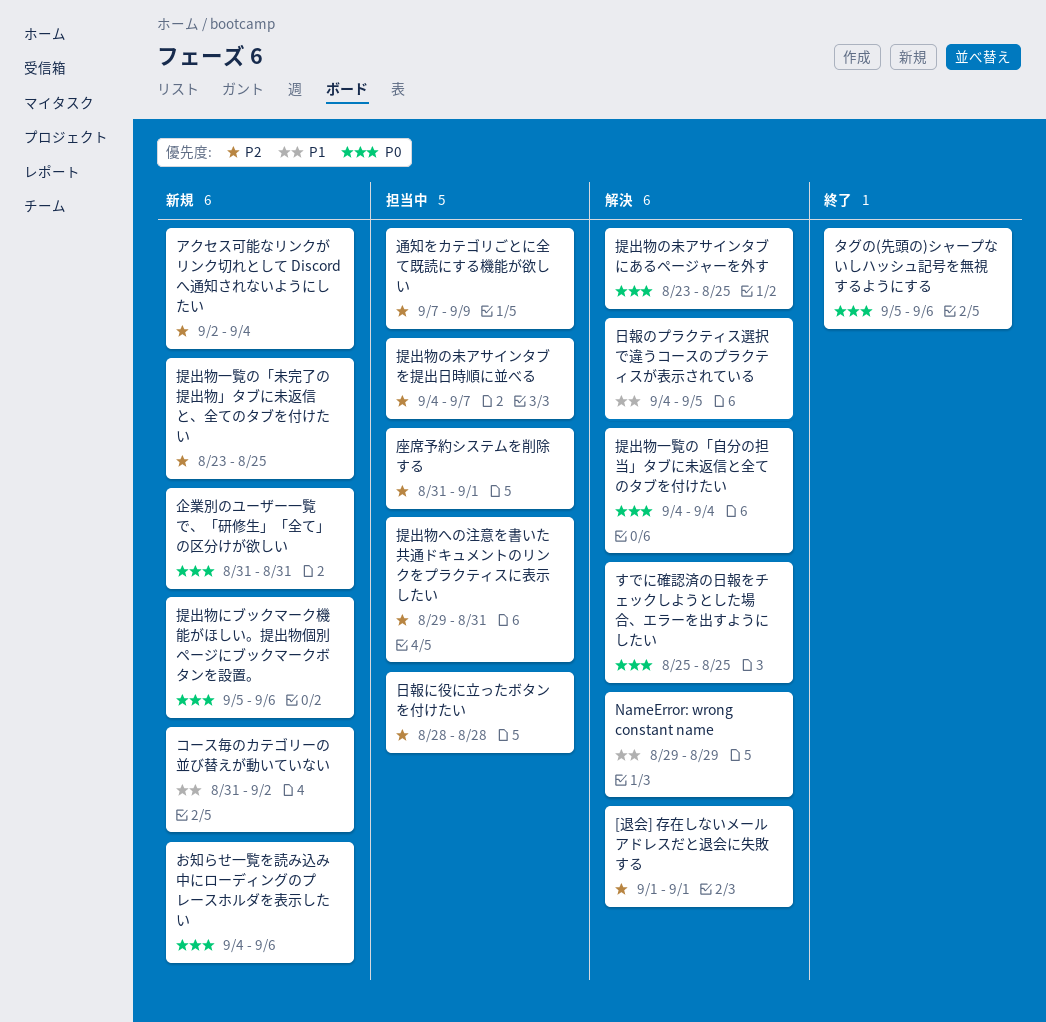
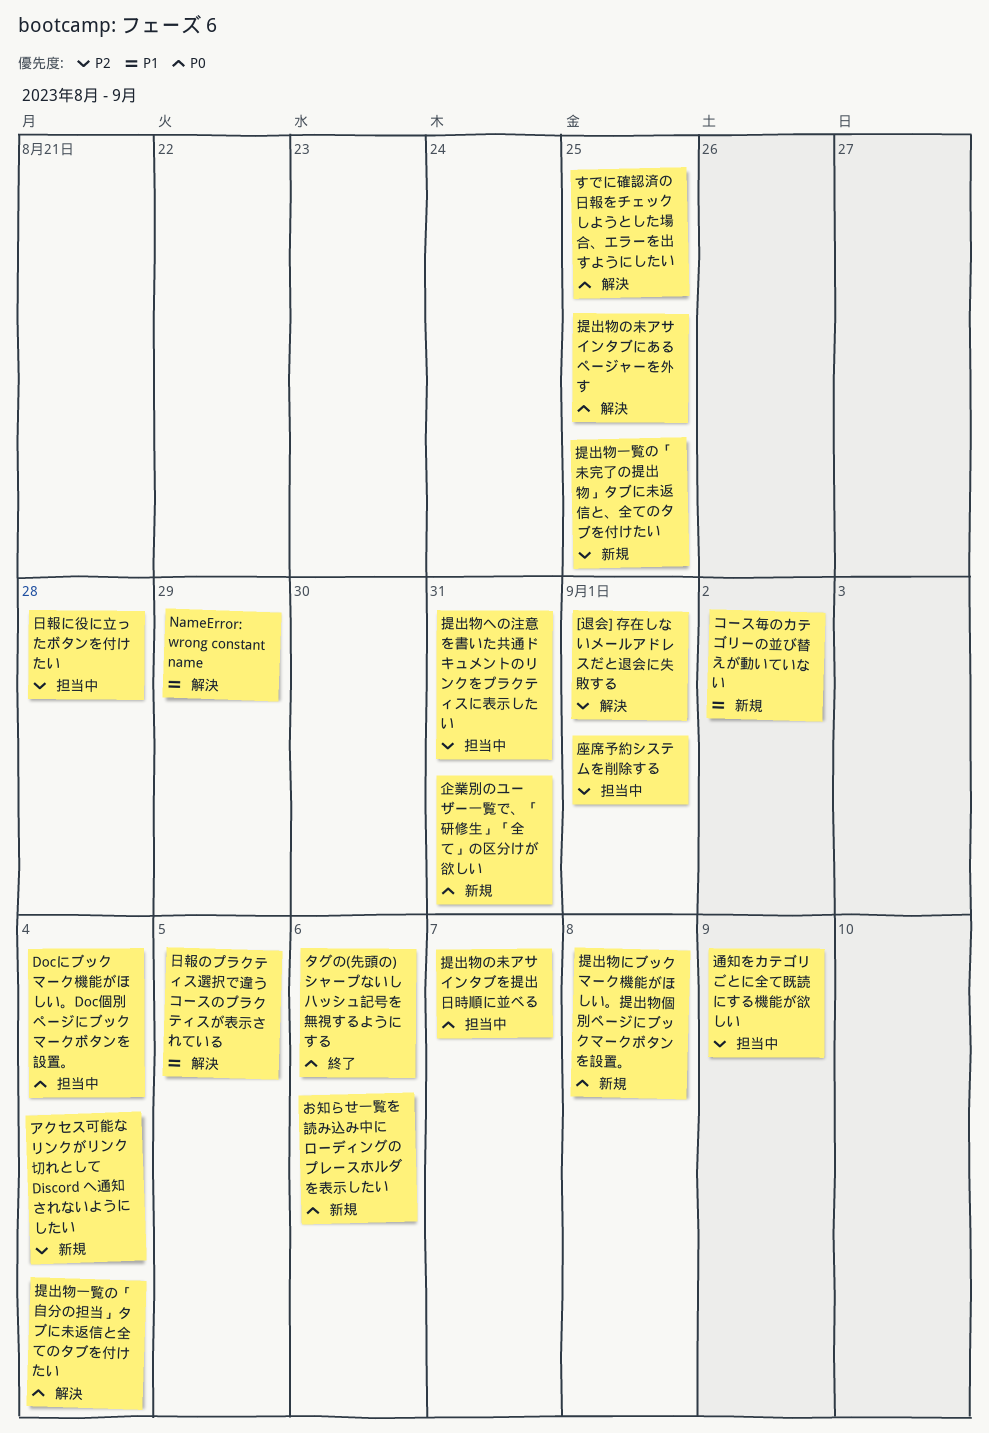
Docにブックマーク機能がほしい。Doc個別ページにブックマークボタンを設置。: none -> present
提出物にブックマーク機能がほしい。提出物個別ページにブックマークボタンを設置。, due: Sep 6 -> Sep 8
提出物の未アサインタブを提出日時順に並べる, priority: P2 -> P0

